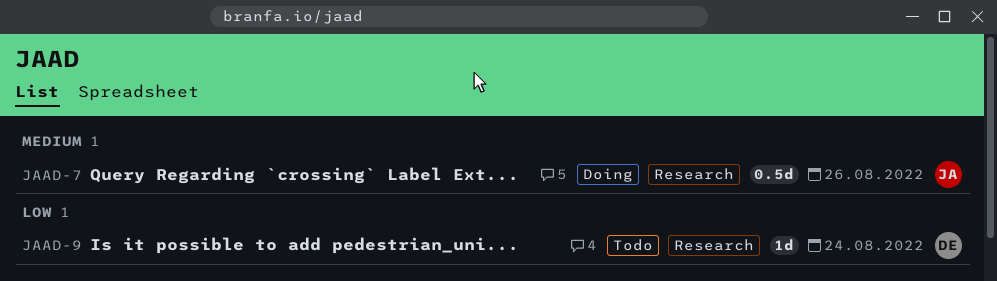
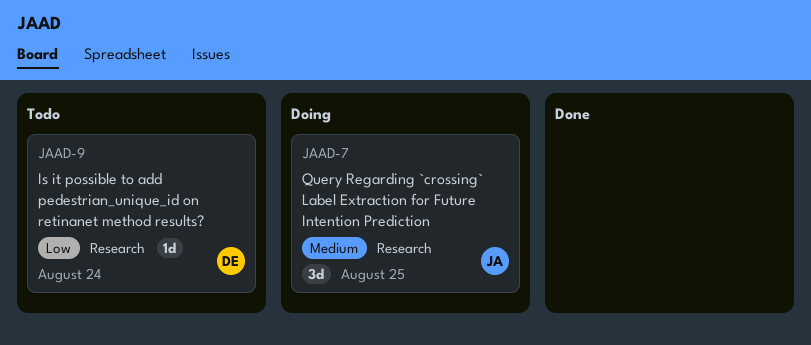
JAAD-7, estimate: 0.5d -> 3d
JAAD-7, due: Aug 26 -> Aug 25

